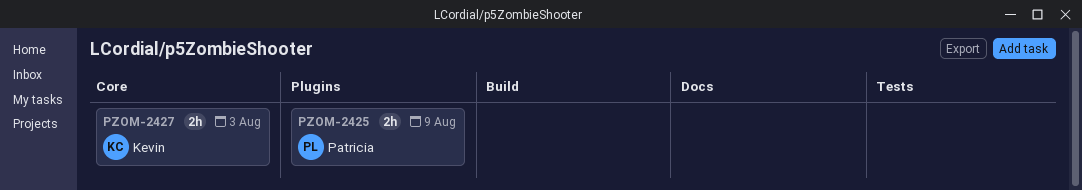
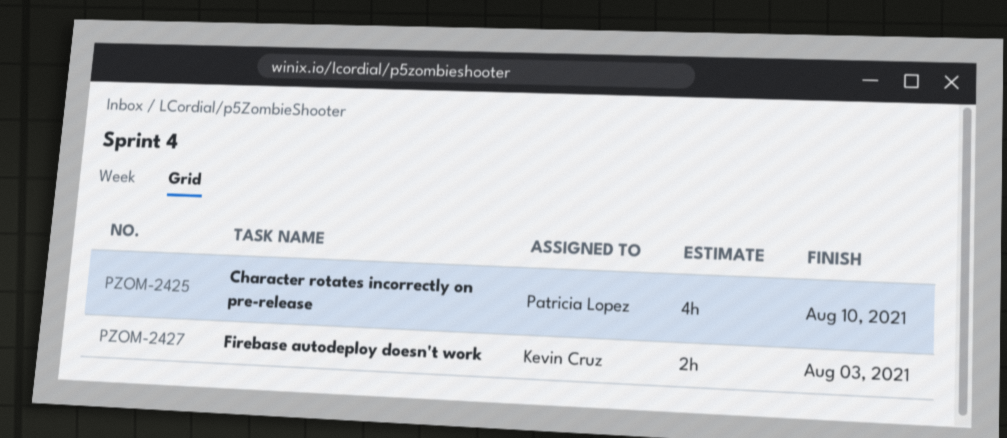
PZOM-2425, estimate: 2h -> 4h
PZOM-2425, due: Aug 9 -> Aug 10

